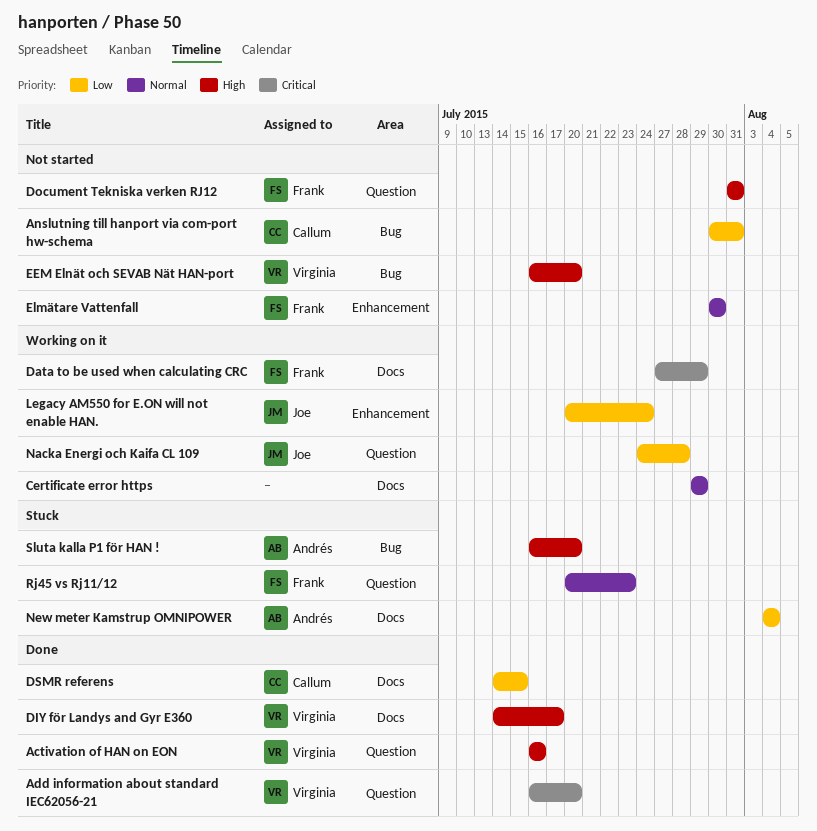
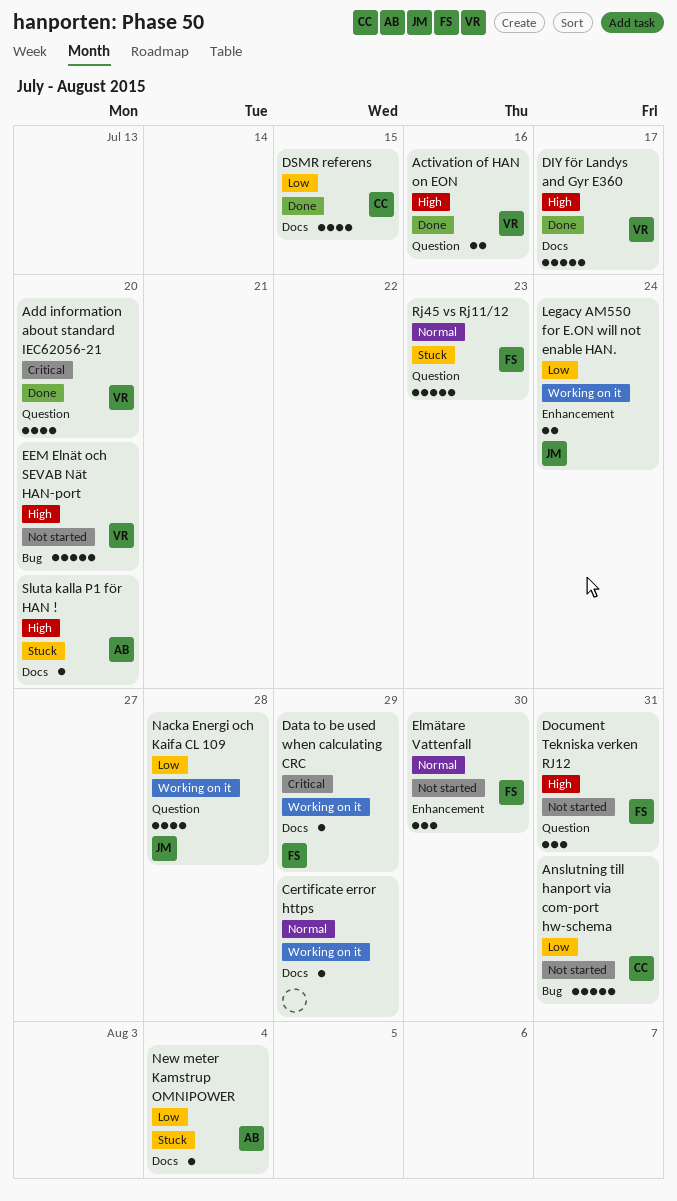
Sluta kalla P1 för HAN !, label: Bug -> Docs

